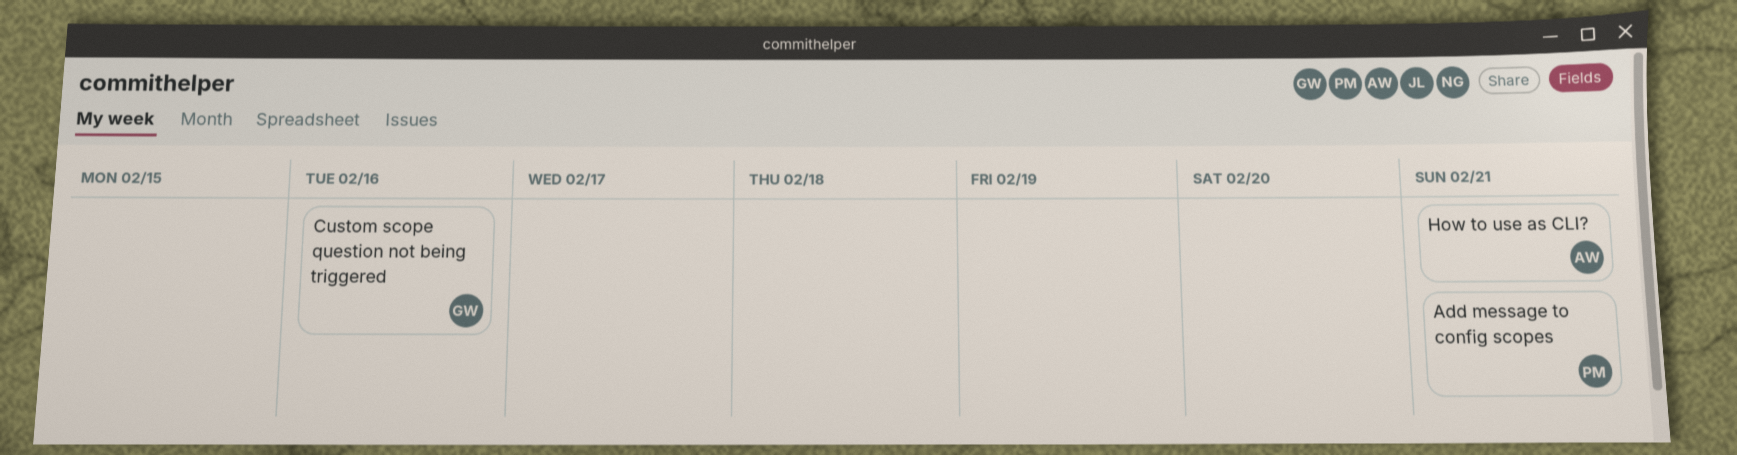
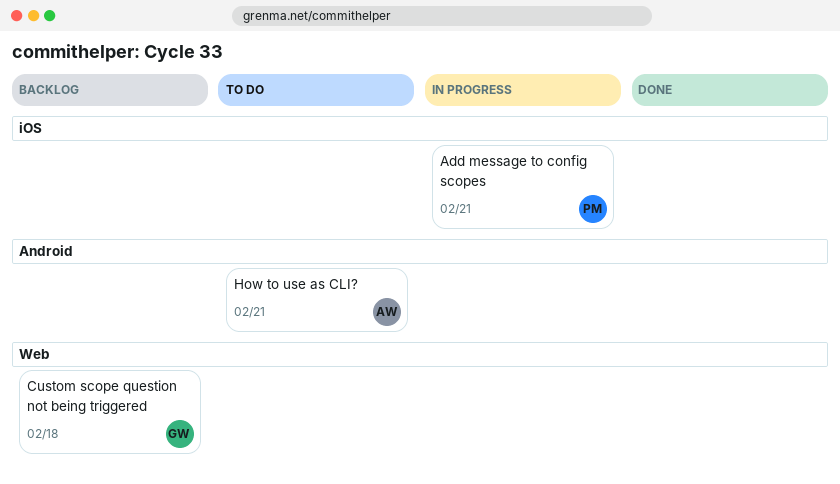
Custom scope question not being triggered, due: Feb 16 -> Feb 18

